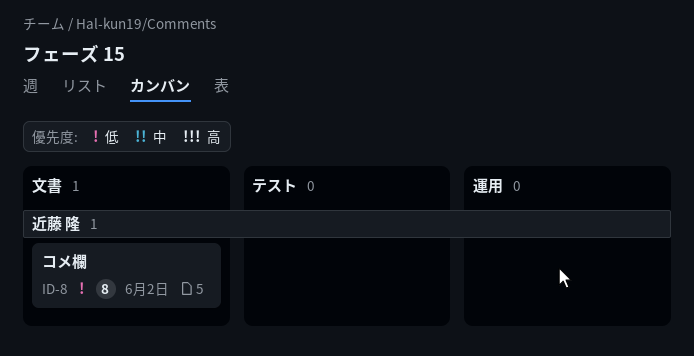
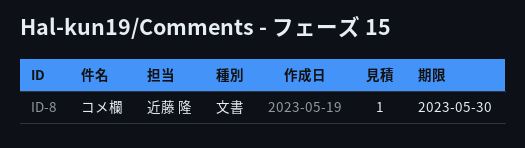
ID-8, estimate: 8 -> 1
ID-8, due: Jun 2 -> May 30

